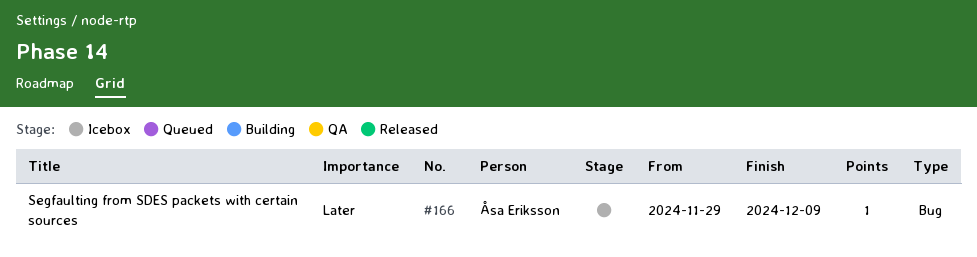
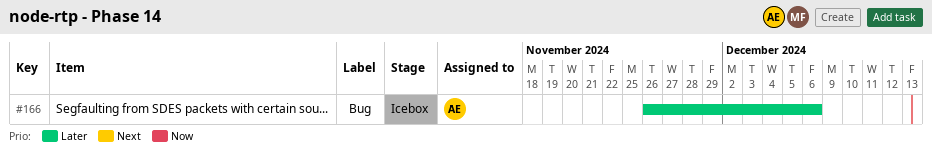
#166, start: Nov 29 -> Nov 26
#166, due: Dec 9 -> Dec 6

